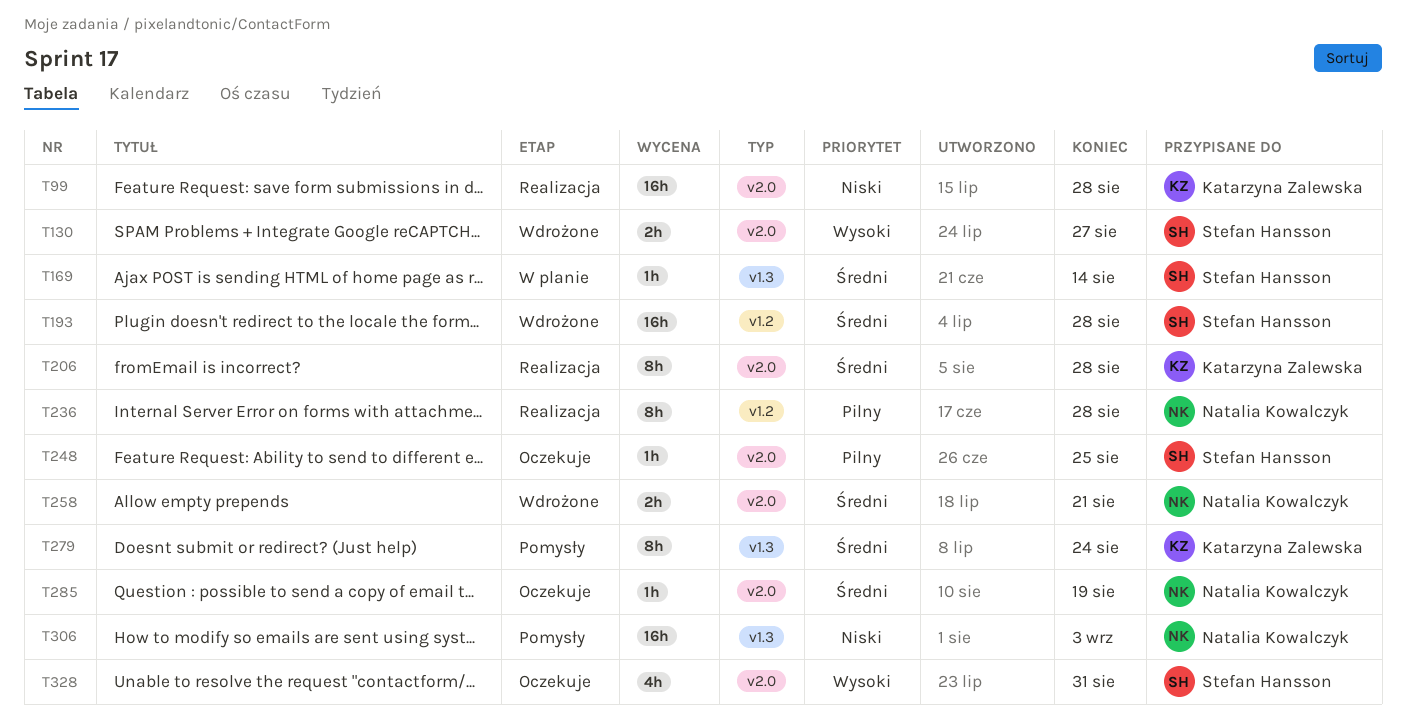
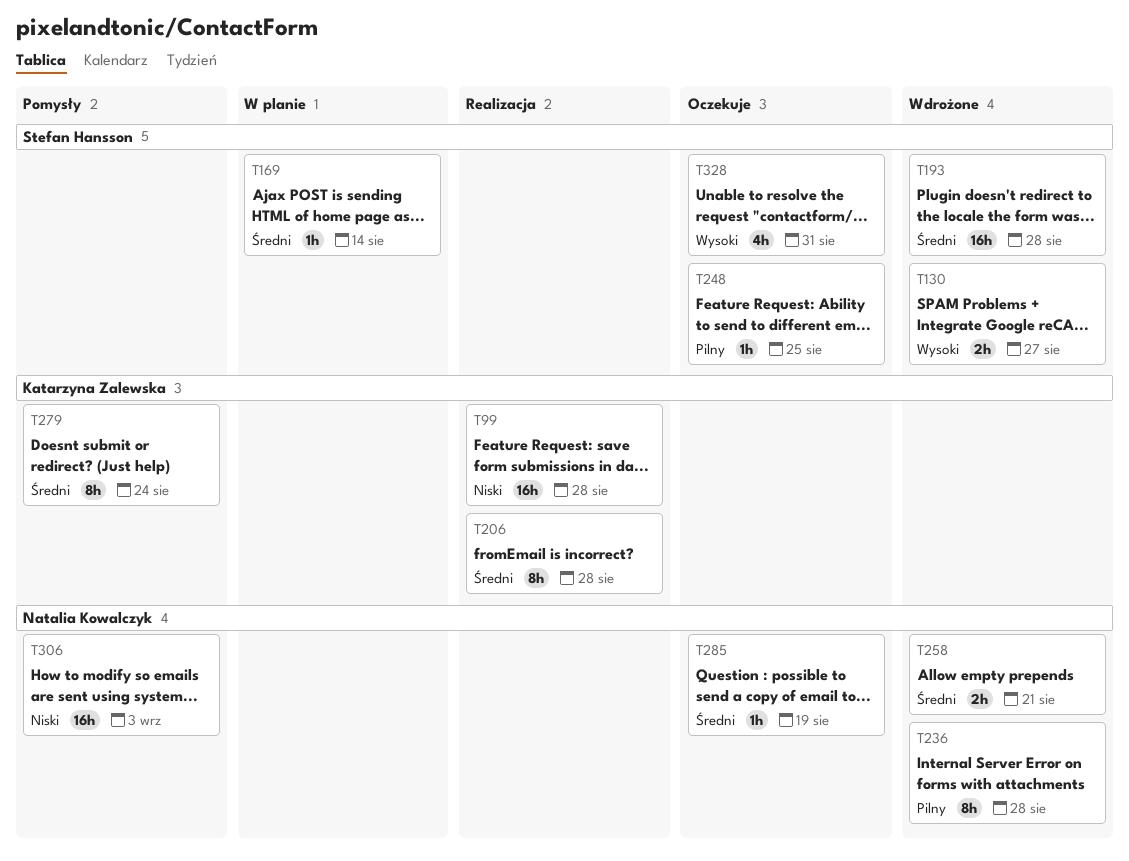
T236, status: Realizacja -> Wdrożone

